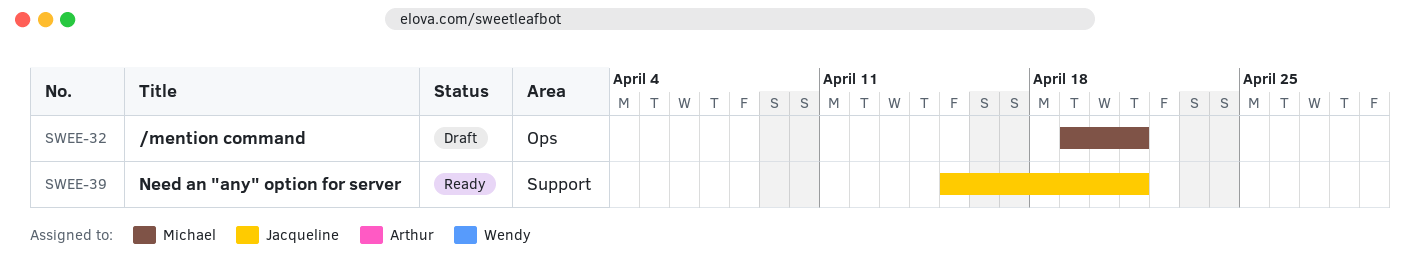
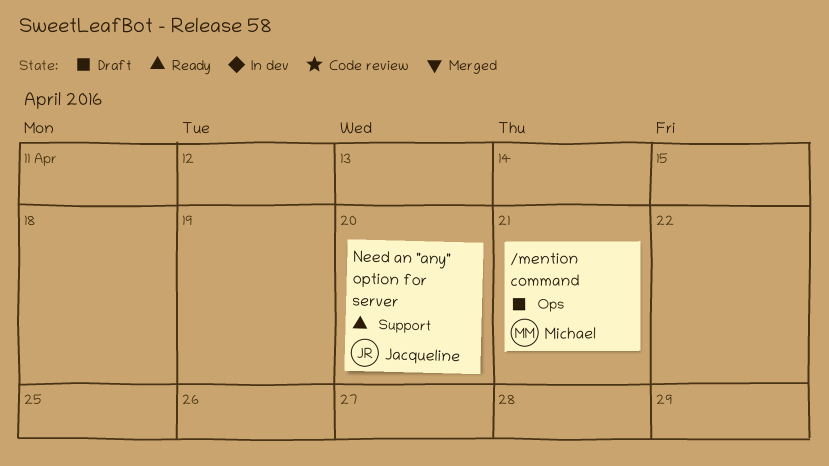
Need an "any" option for server, due: Apr 21 -> Apr 20

